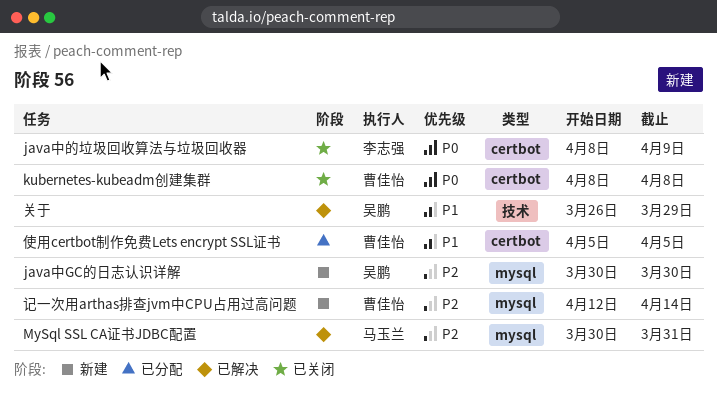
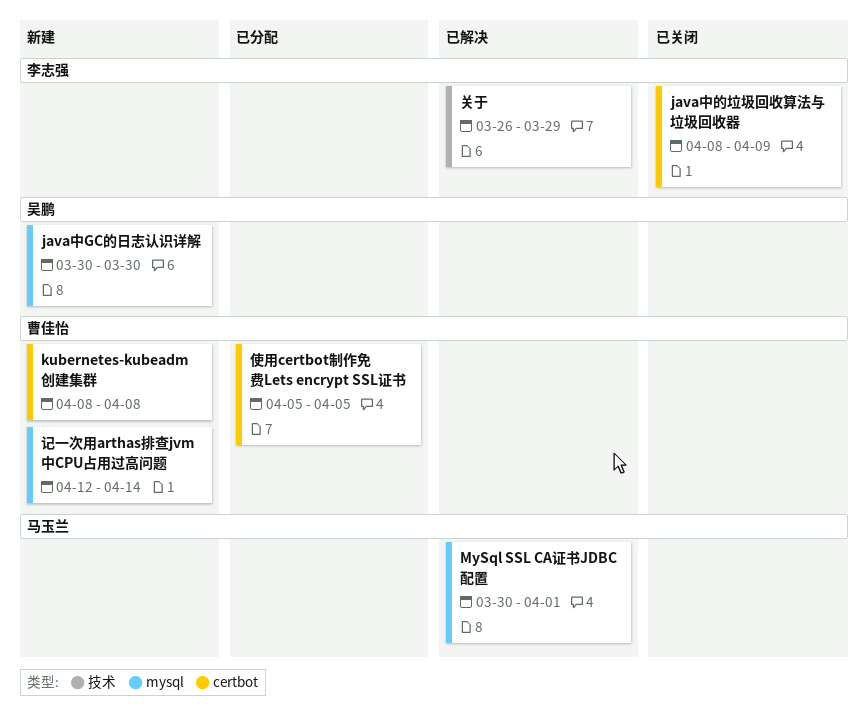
kubernetes-kubeadm创建集群, status: 已关闭 -> 新建
MySql SSL CA证书JDBC配置, due: Mar 31 -> Apr 1
关于, owner: 吴鹏 -> 李志强

